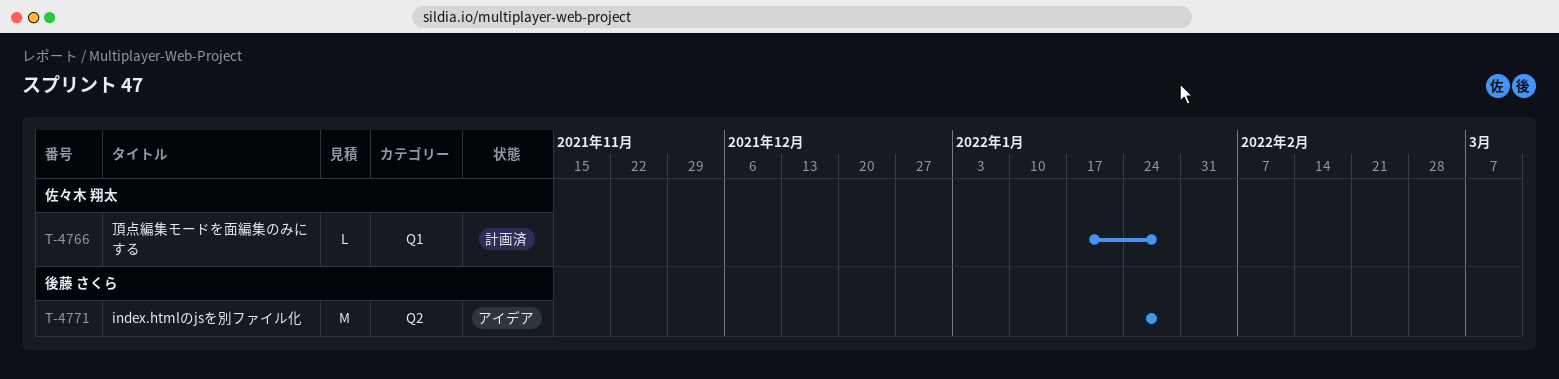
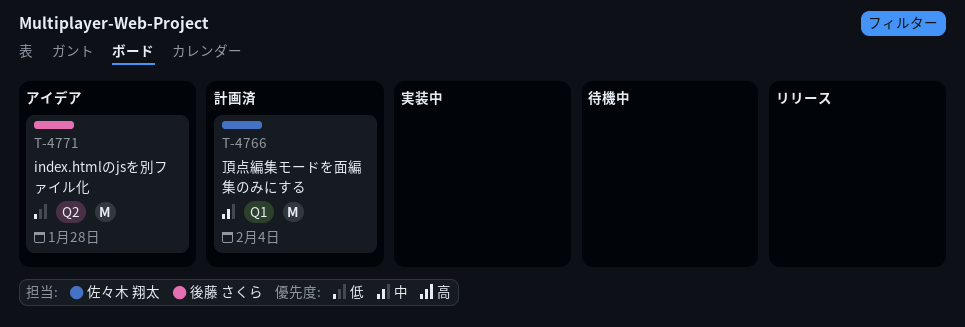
T-4766, estimate: L -> M
T-4766, due: Jan 28 -> Feb 4

